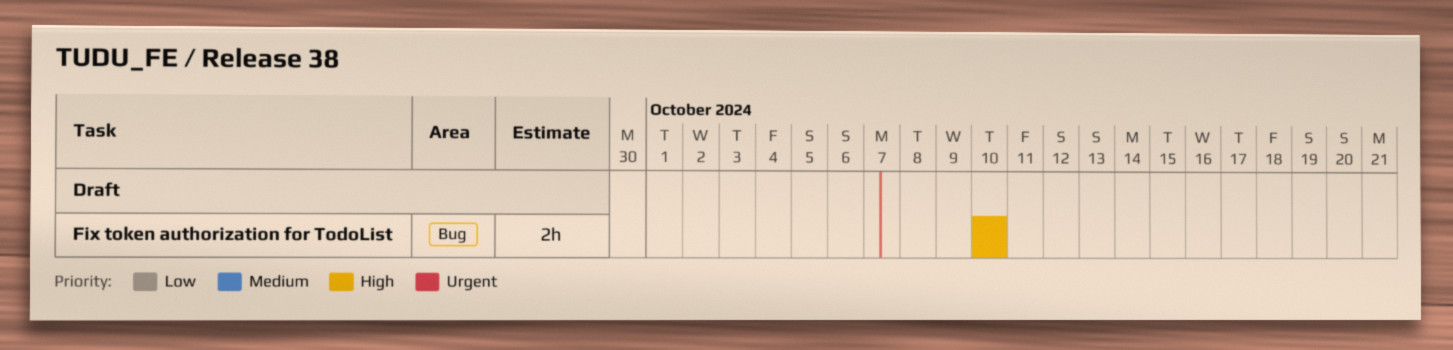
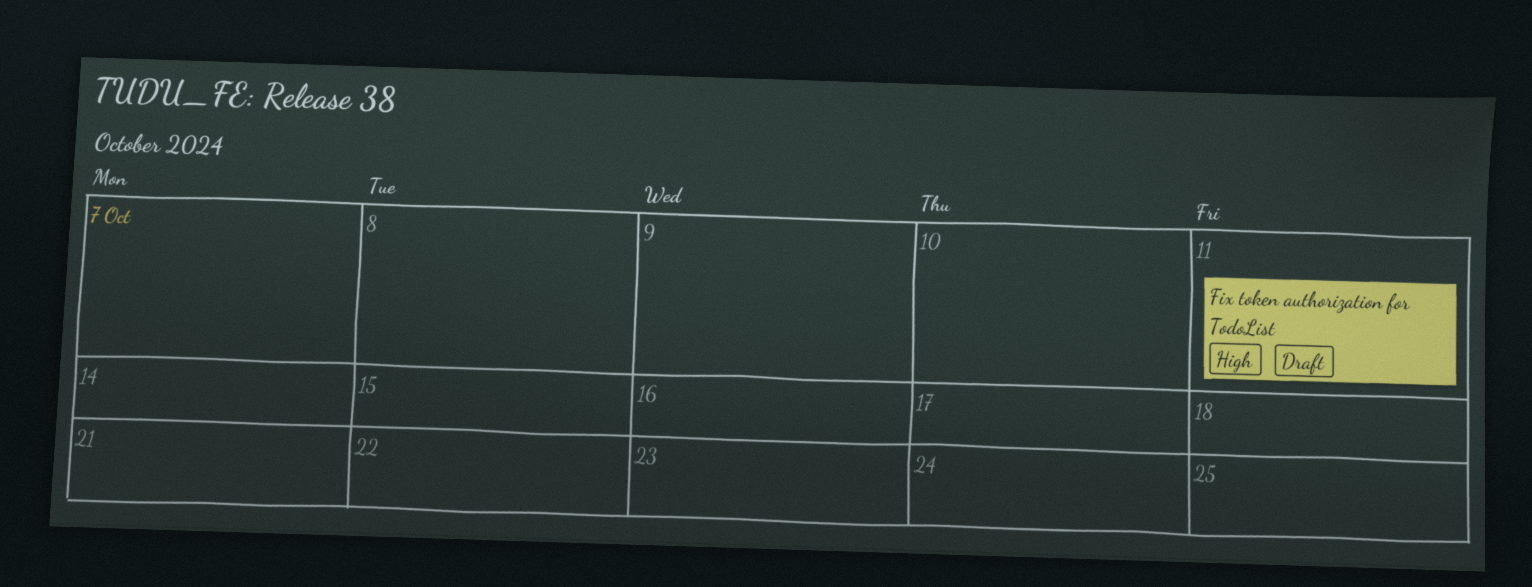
Fix token authorization for TodoList, due: Oct 10 -> Oct 11

